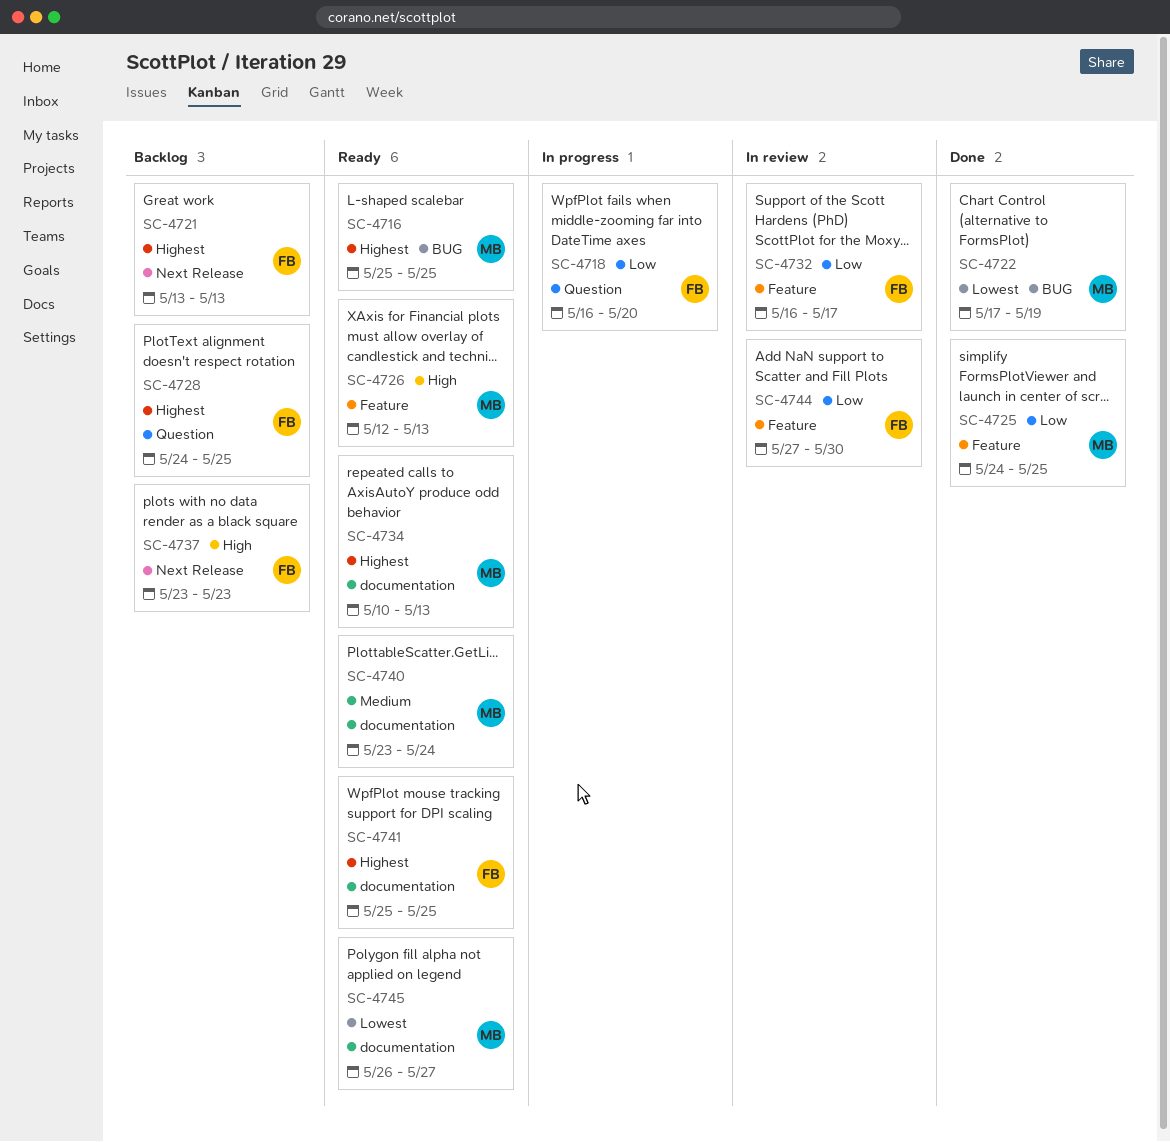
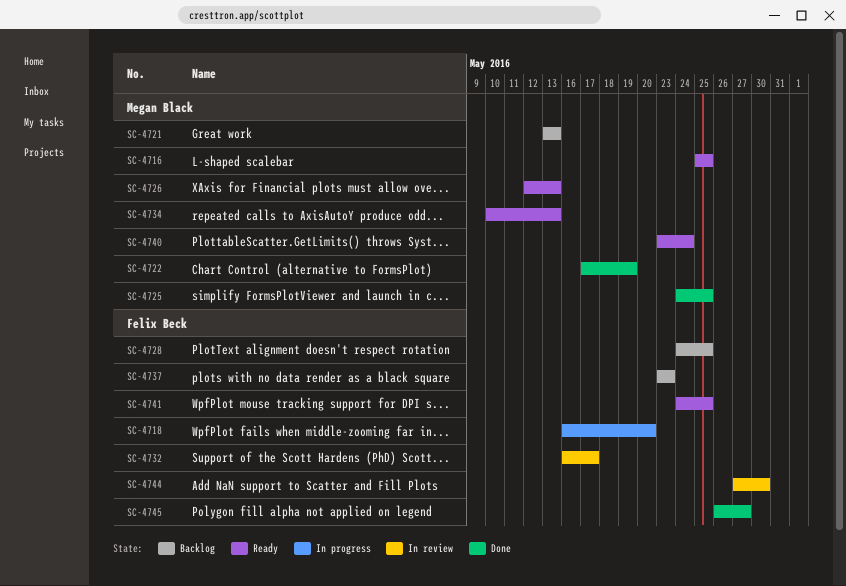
SC-4721, owner: Felix Beck -> Megan Black
SC-4741, start: May 25 -> May 24
SC-4745, status: Ready -> Done
SC-4745, owner: Megan Black -> Felix Beck

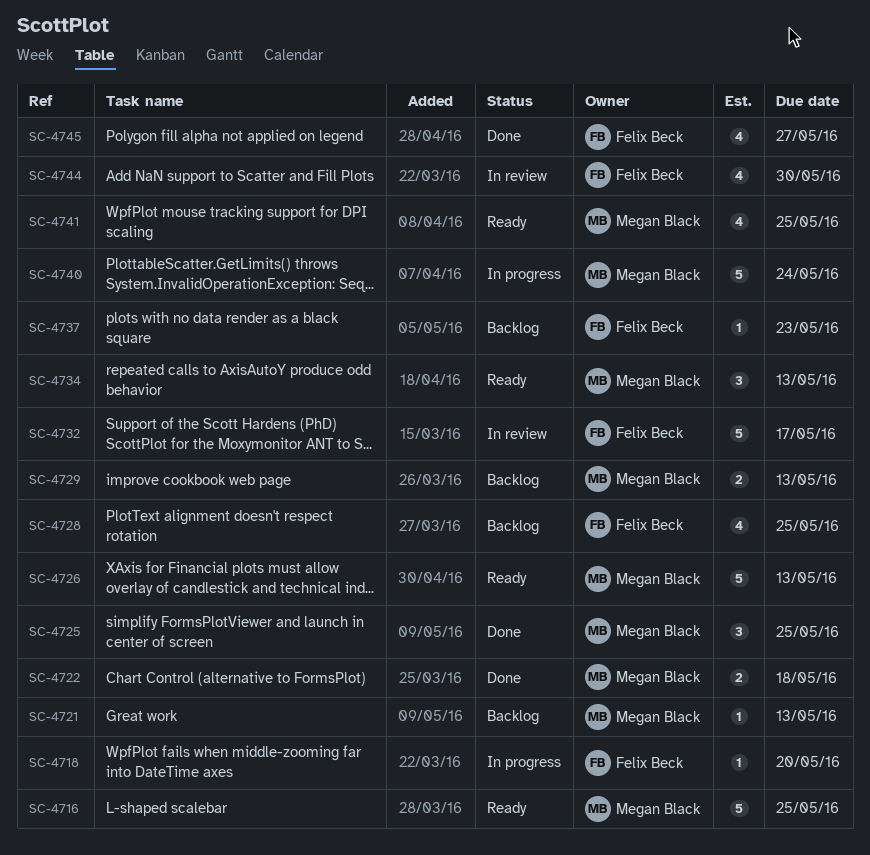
SC-4722, due: May 19 -> May 18
SC-4729: none -> present
SC-4740, status: Ready -> In progress
SC-4741, owner: Felix Beck -> Megan Black

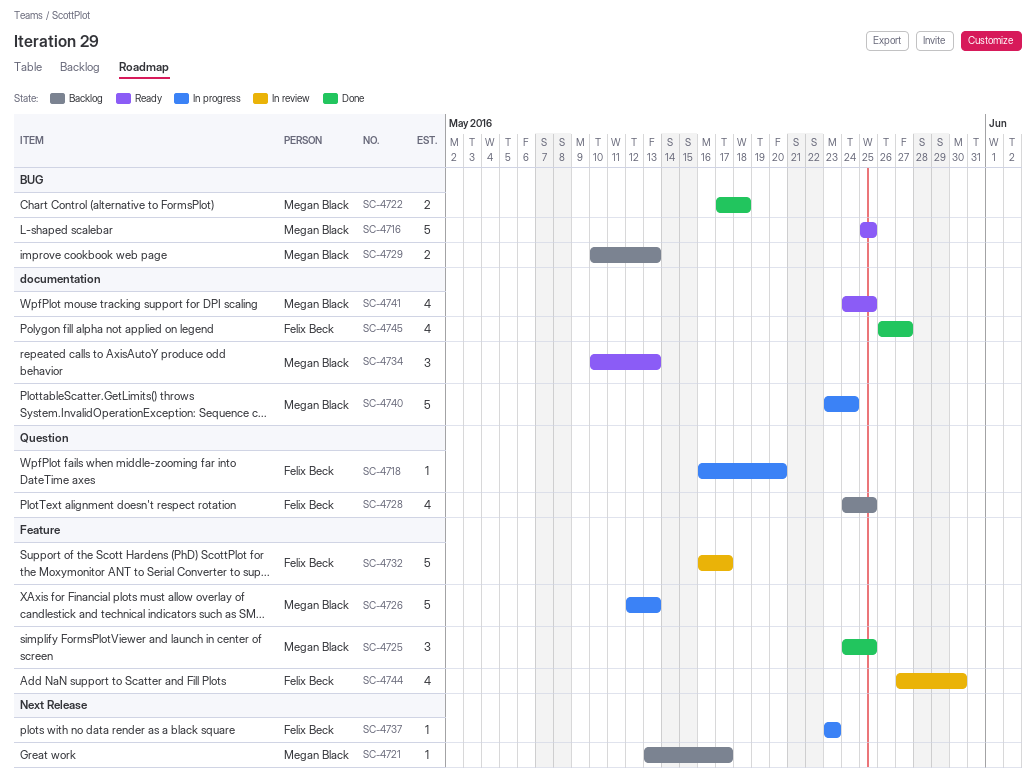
SC-4721, due: May 13 -> May 17
SC-4726, status: Ready -> In progress
SC-4737, status: Backlog -> In progress

